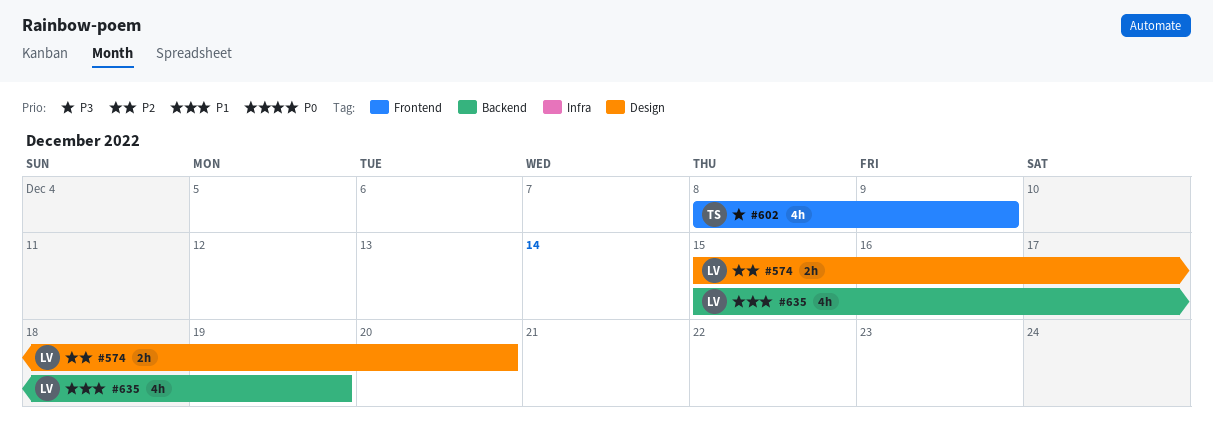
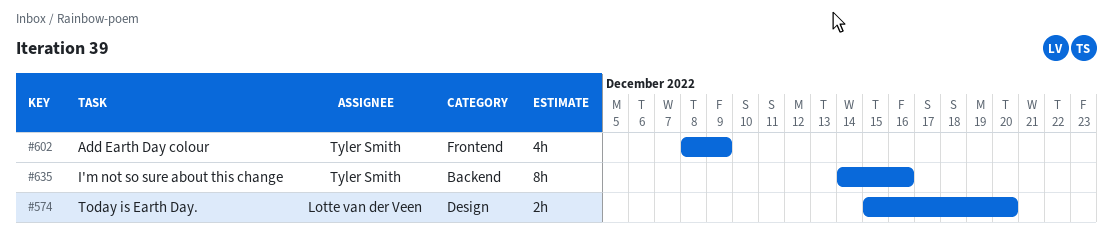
#635, owner: Lotte van der Veen -> Tyler Smith
#635, estimate: 4h -> 8h
#635, start: Dec 15 -> Dec 14
#635, due: Dec 19 -> Dec 16

